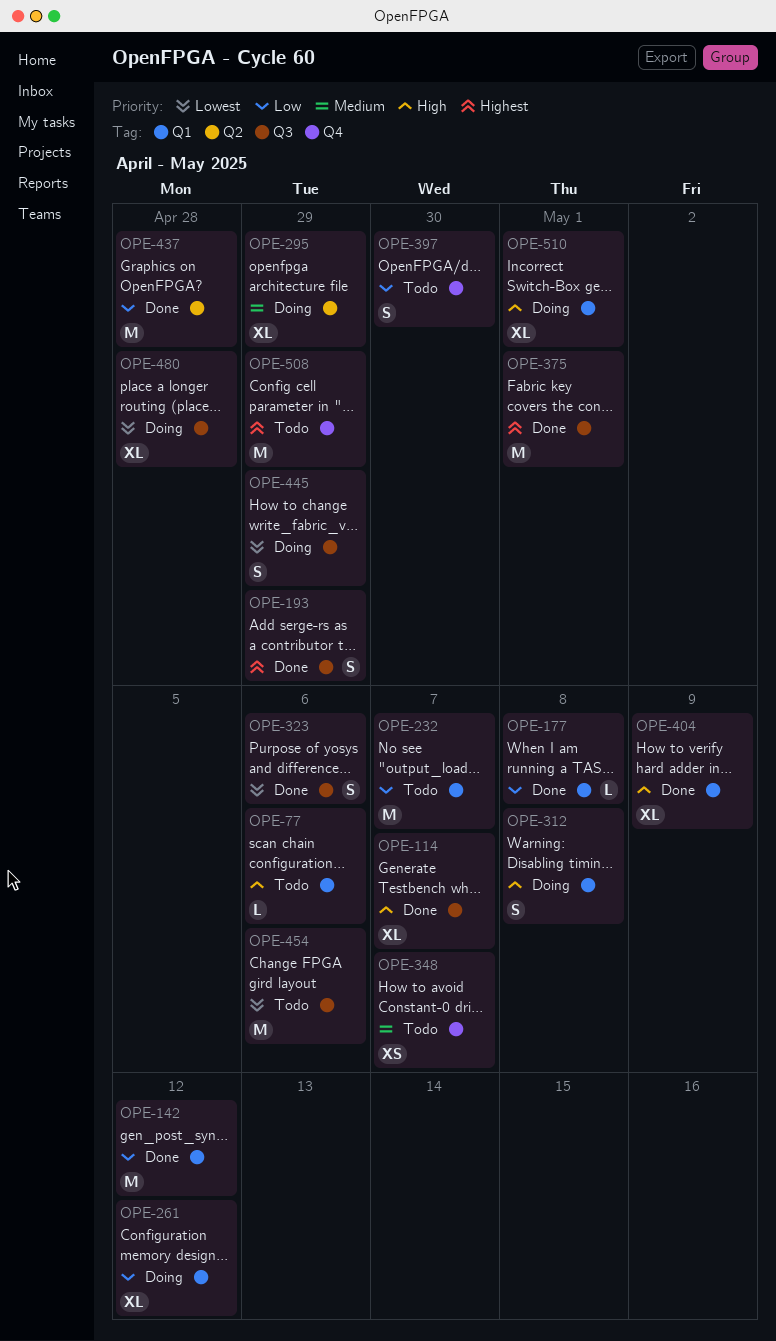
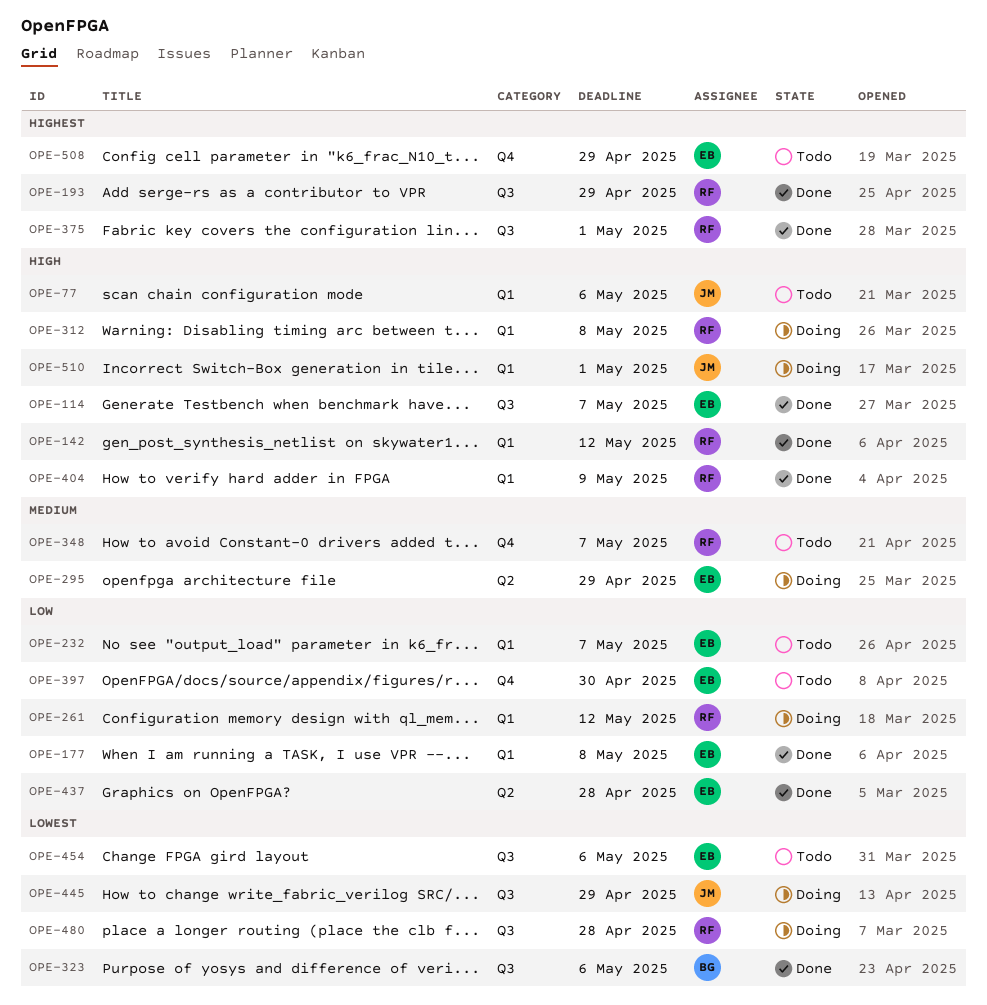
OPE-142, priority: Low -> High

